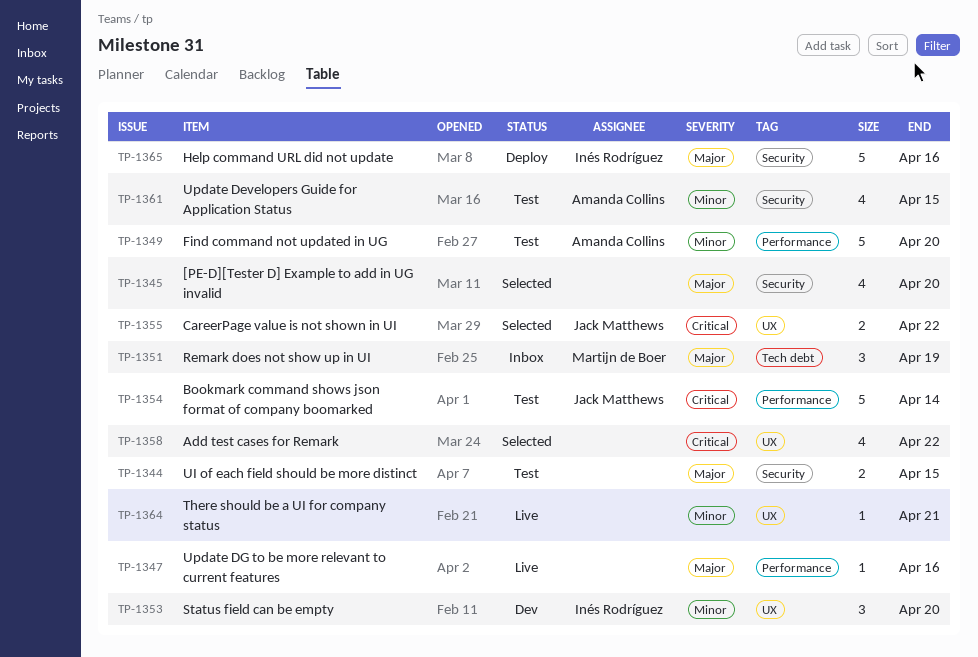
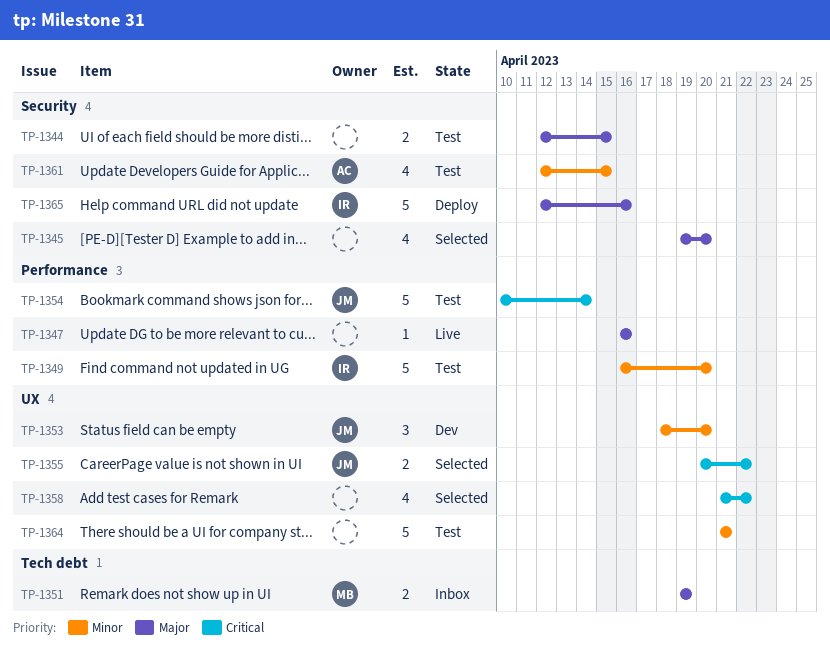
TP-1349, owner: Amanda Collins -> Inés Rodríguez
TP-1351, estimate: 3 -> 2
TP-1353, owner: Inés Rodríguez -> Jack Matthews
TP-1364, status: Live -> Test
TP-1364, estimate: 1 -> 5

